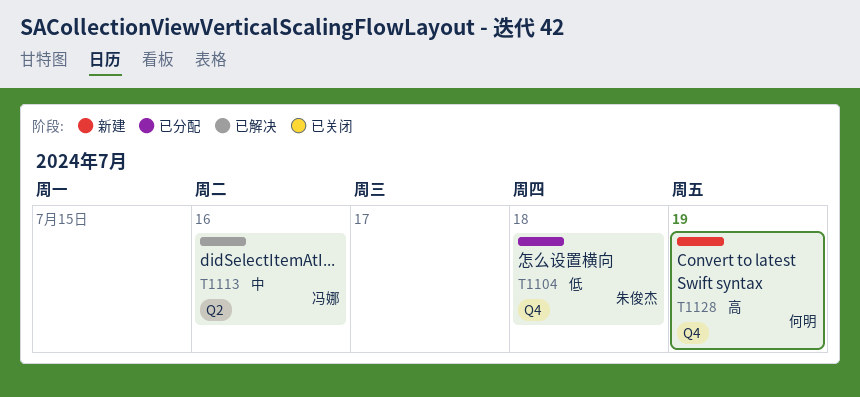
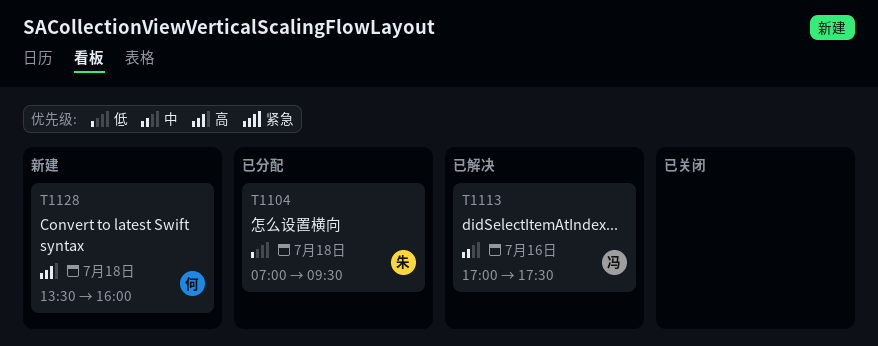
T1128, day: Jul 19 -> Jul 18

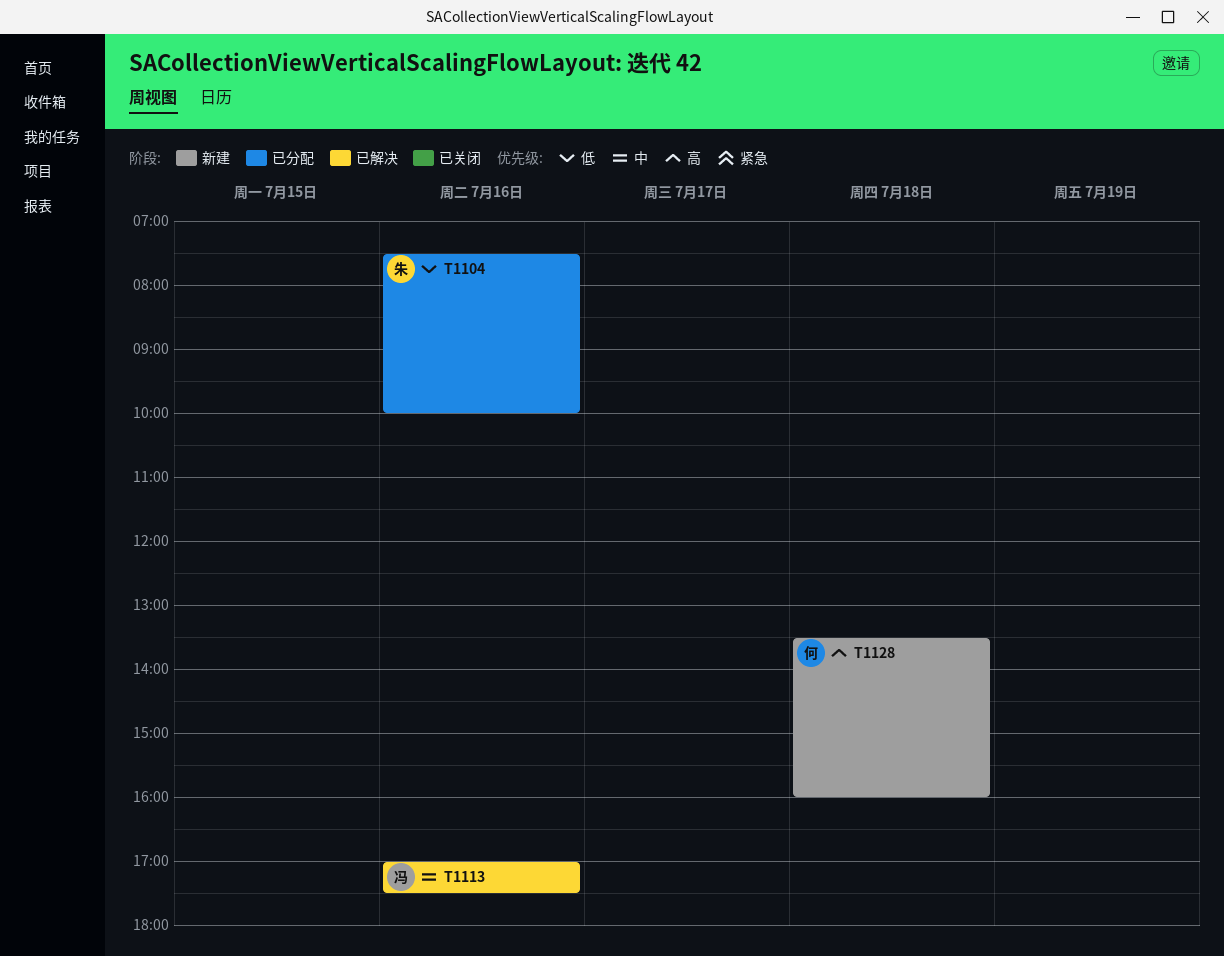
T1104, day: Jul 18 -> Jul 16
T1104, begins: 07:00 -> 07:30
T1104, ends: 09:30 -> 10:00

